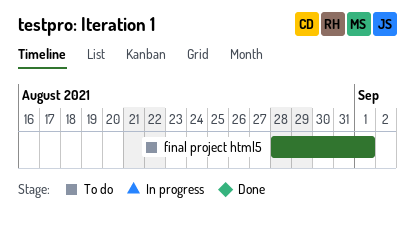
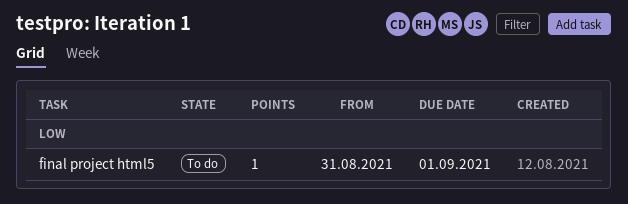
final project html5, start: Aug 28 -> Aug 31

